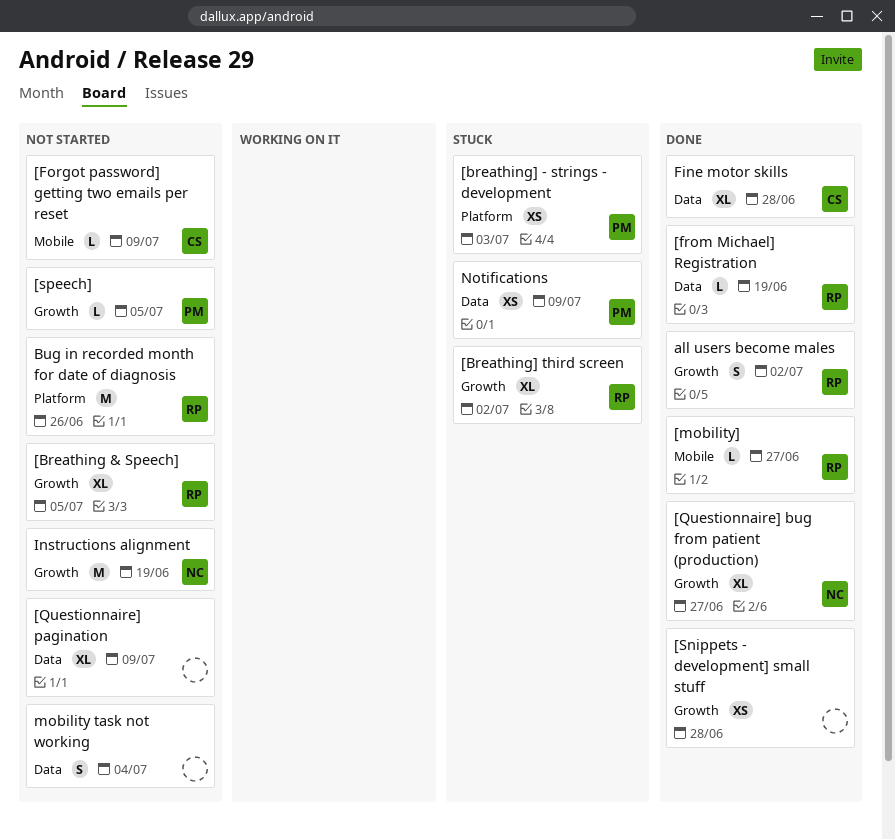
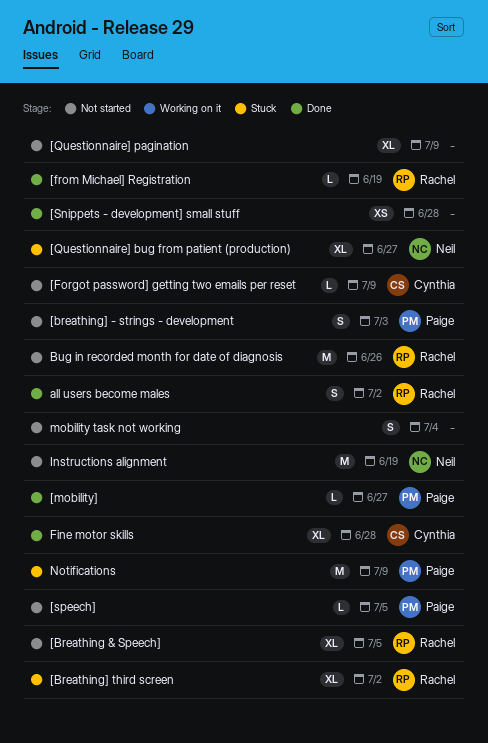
[breathing] - strings - development, status: Stuck -> Not started
[breathing] - strings - development, estimate: XS -> S
[mobility], owner: Rachel -> Paige
[Questionnaire] bug from patient (production), status: Done -> Stuck
Notifications, estimate: XS -> M

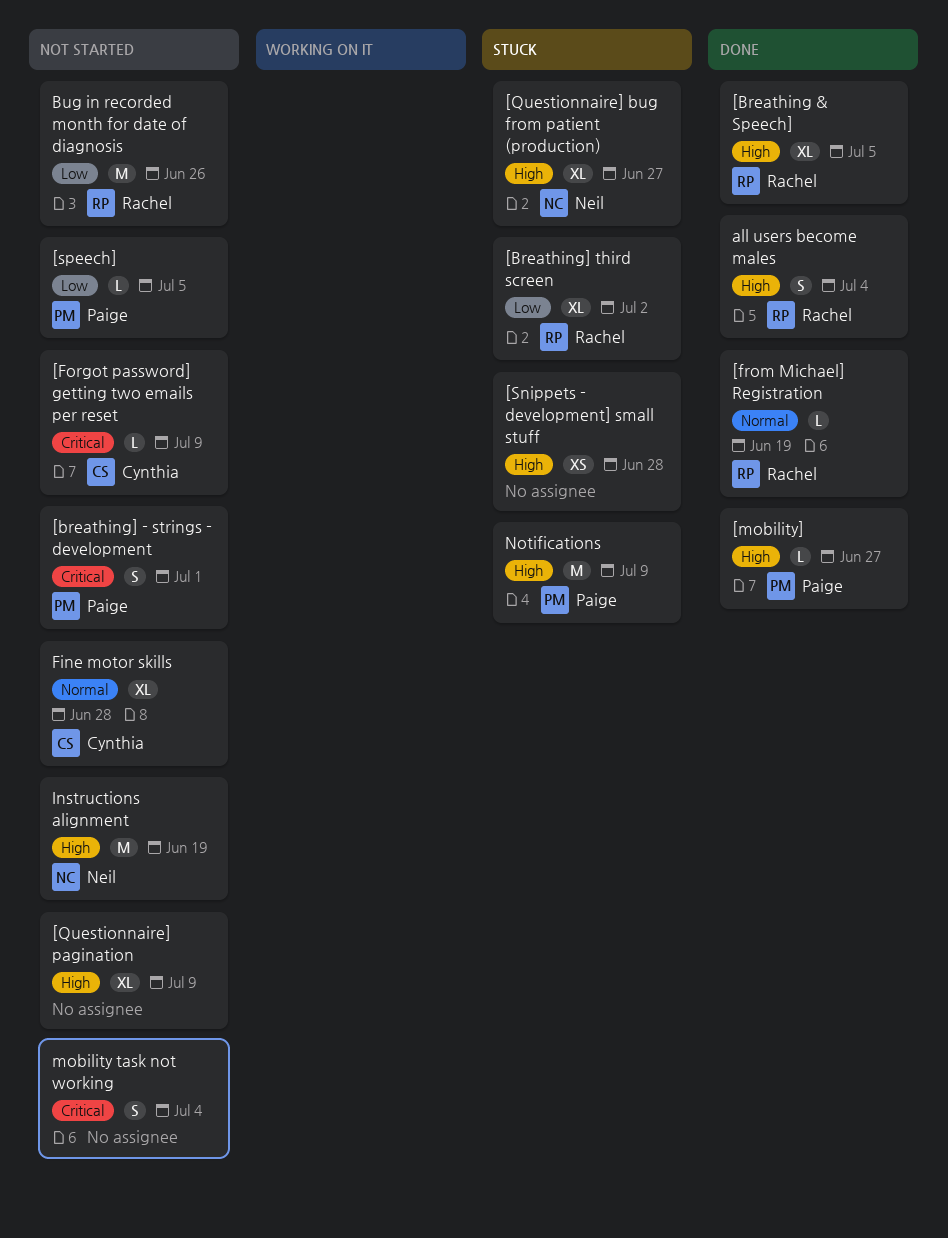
[Breathing & Speech], status: Not started -> Done
[breathing] - strings - development, due: Jul 3 -> Jul 1
[Snippets - development] small stuff, status: Done -> Stuck
all users become males, due: Jul 2 -> Jul 4
Fine motor skills, status: Done -> Not started

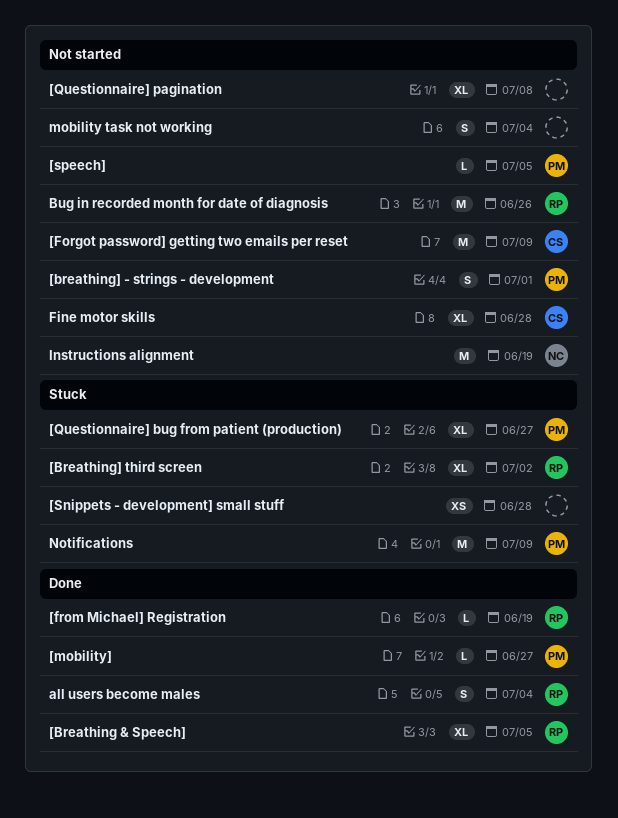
[Forgot password] getting two emails per reset, estimate: L -> M
[Questionnaire] bug from patient (production), owner: Neil -> Paige
[Questionnaire] pagination, due: Jul 9 -> Jul 8

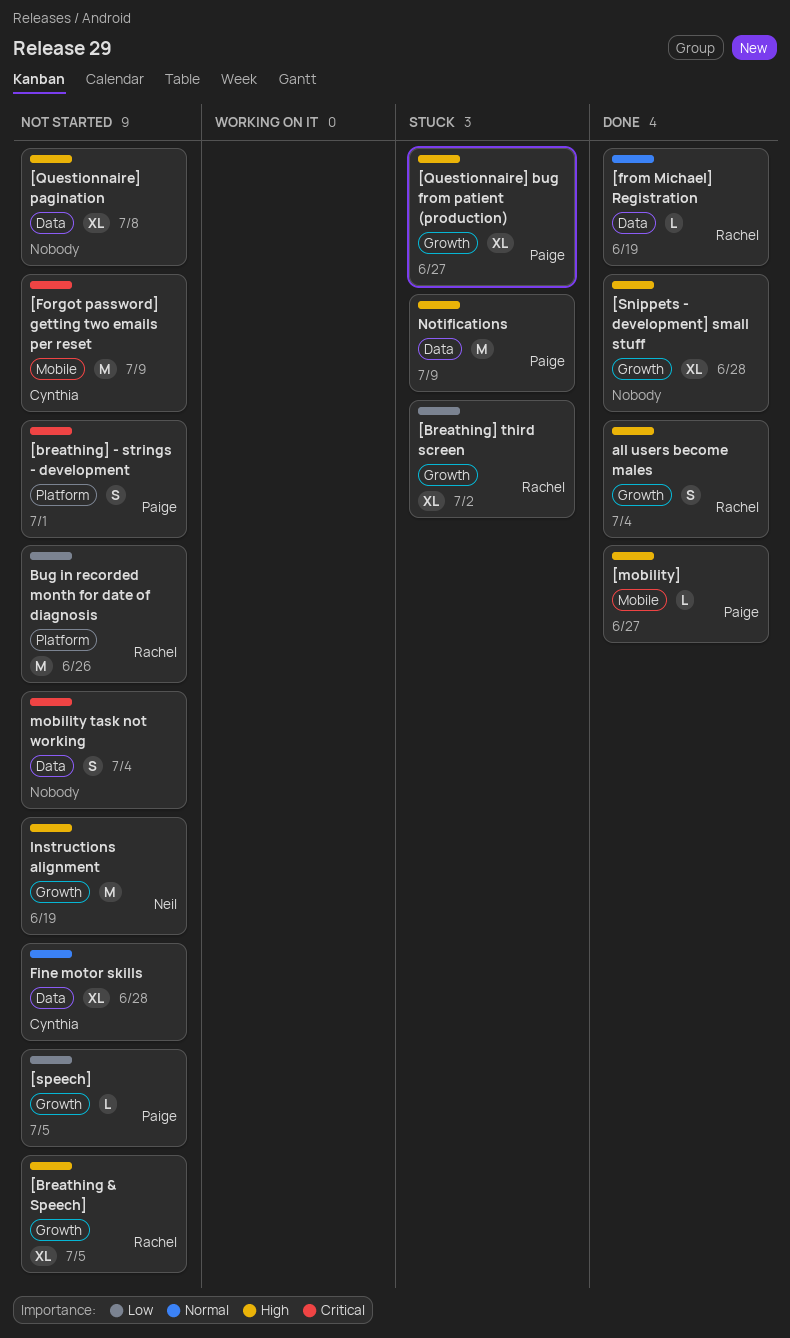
[Breathing & Speech], status: Done -> Not started
[Snippets - development] small stuff, status: Stuck -> Done
[Snippets - development] small stuff, estimate: XS -> XL

